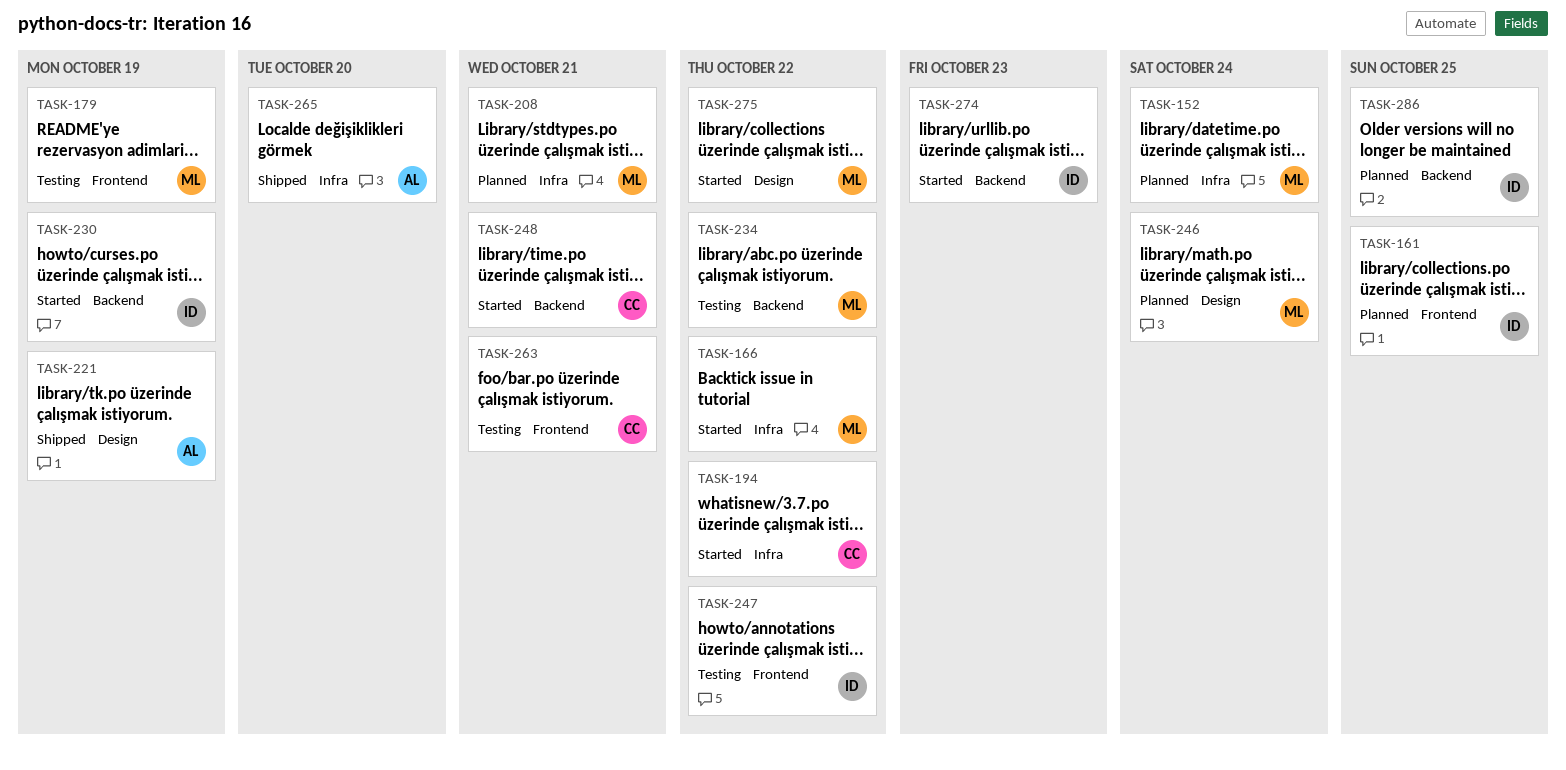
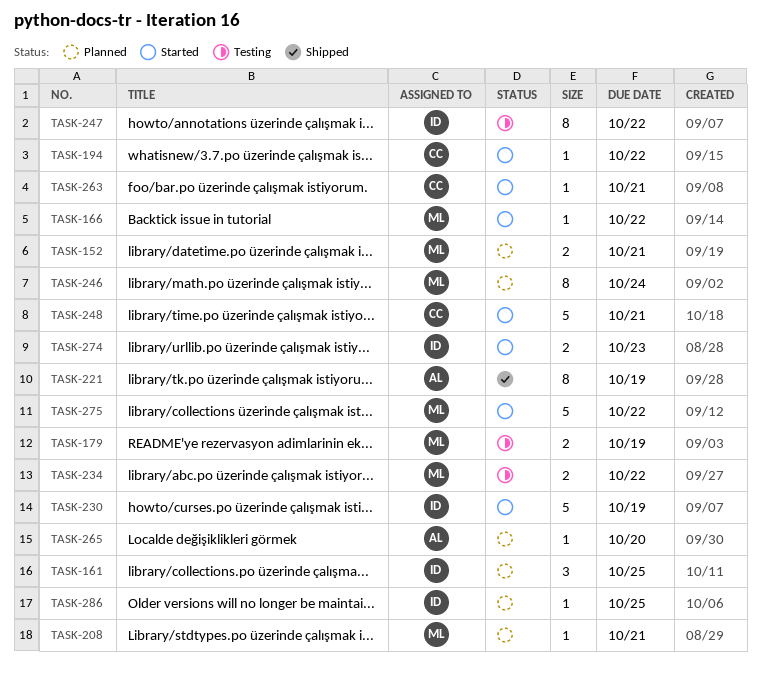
TASK-152, due: Oct 24 -> Oct 21
TASK-263, status: Testing -> Started
TASK-265, status: Shipped -> Planned

